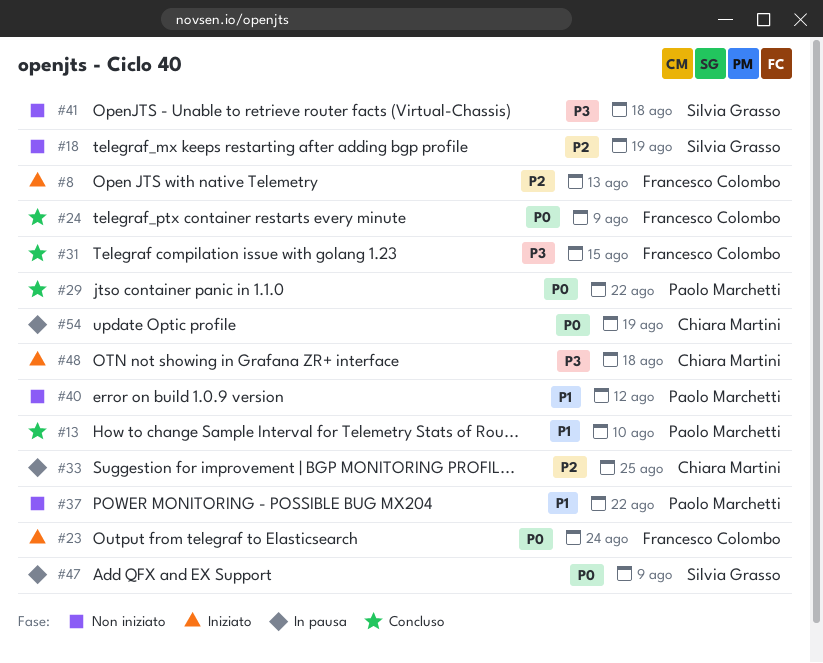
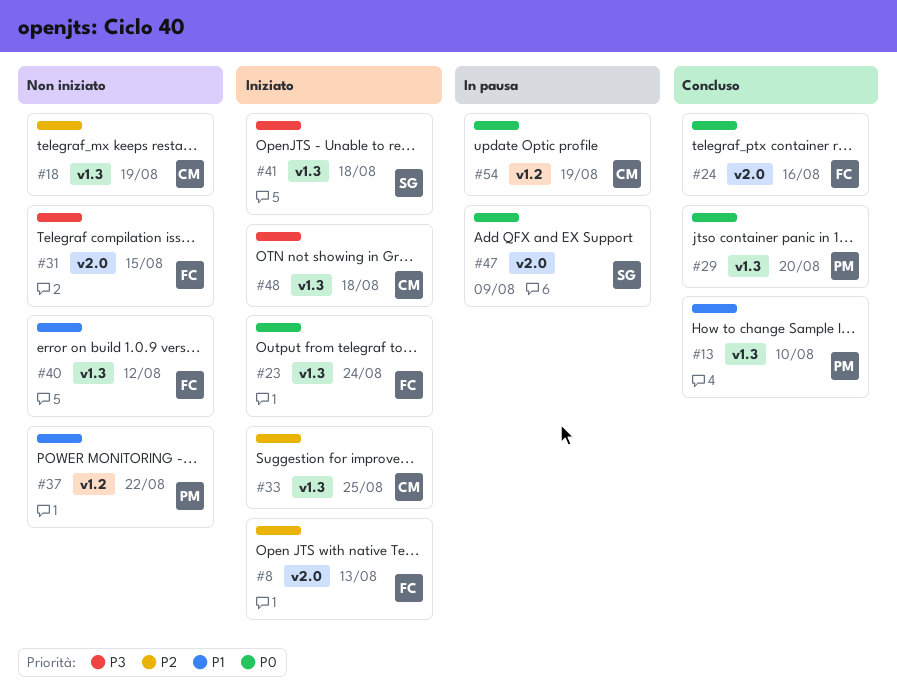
#18, owner: Silvia Grasso -> Chiara Martini
#24, due: Aug 9 -> Aug 16
#29, due: Aug 22 -> Aug 20
#31, status: Concluso -> Non iniziato
#33, status: In pausa -> Iniziato
#40, owner: Paolo Marchetti -> Francesco Colombo
#41, status: Non iniziato -> Iniziato

